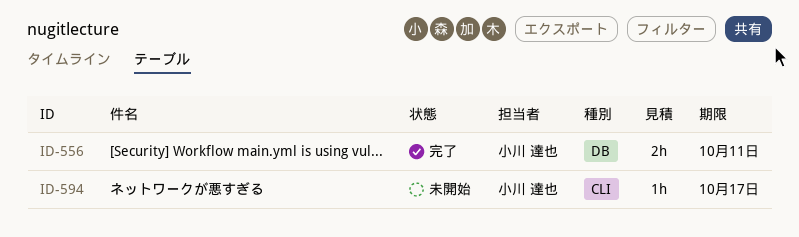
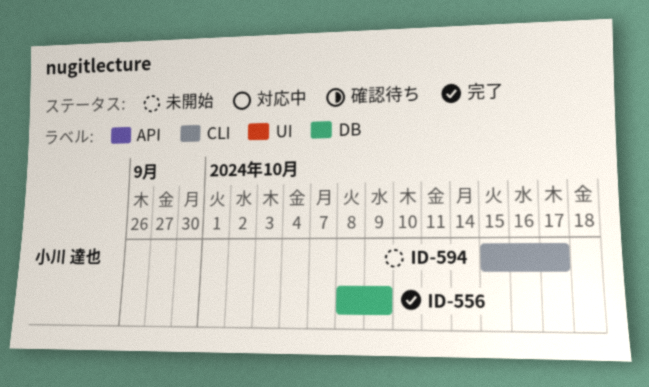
ID-556, due: Oct 11 -> Oct 9

